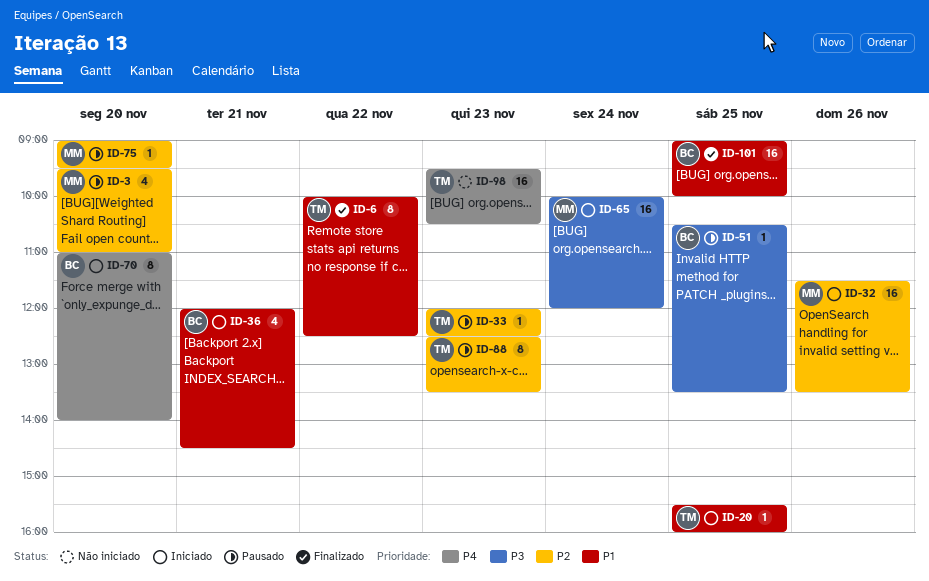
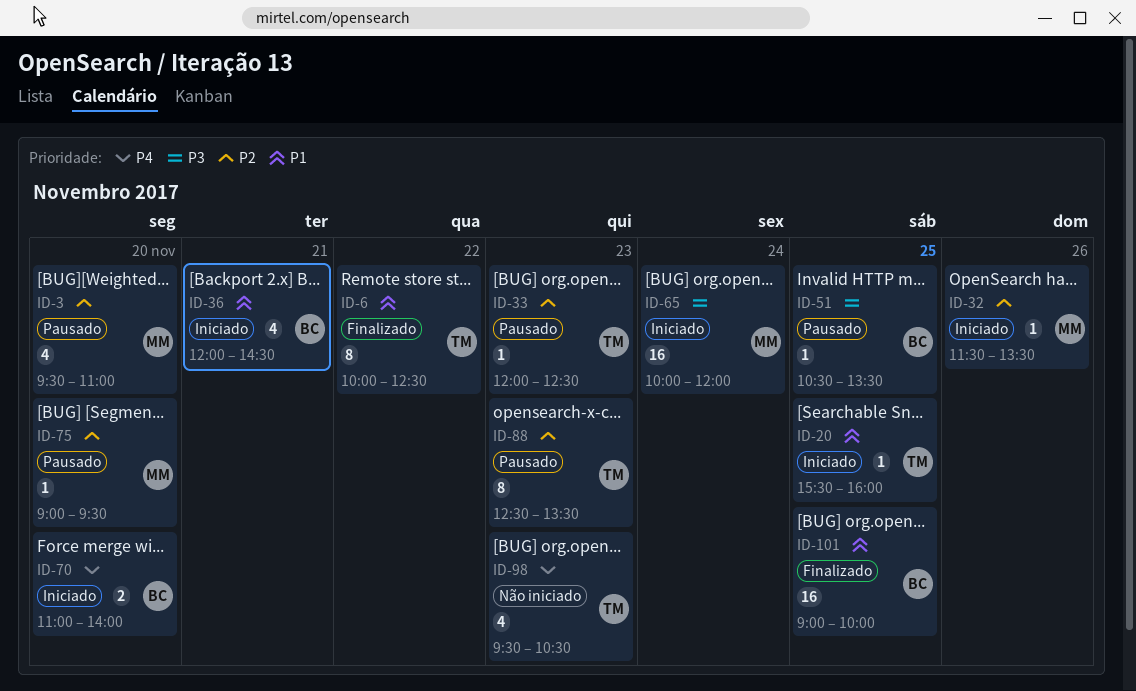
ID-32, estimate: 16 -> 1
ID-70, estimate: 8 -> 2
ID-98, estimate: 16 -> 4

